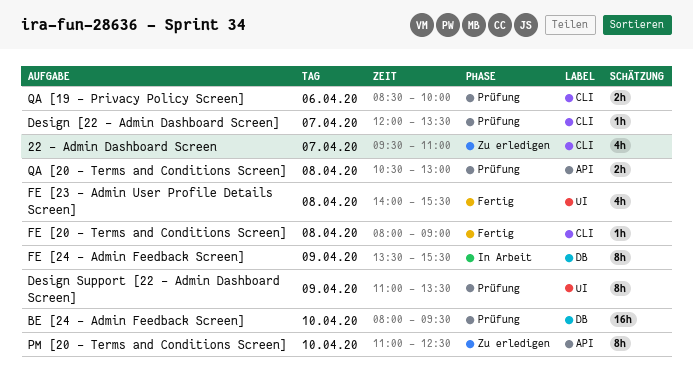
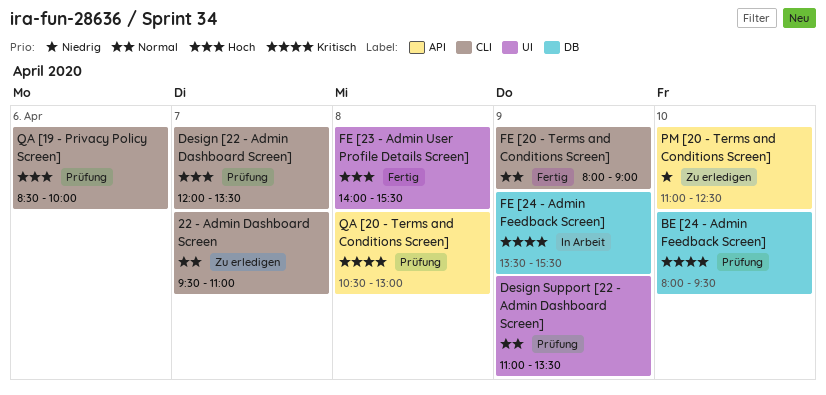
FE [20 - Terms and Conditions Screen], day: Apr 8 -> Apr 9

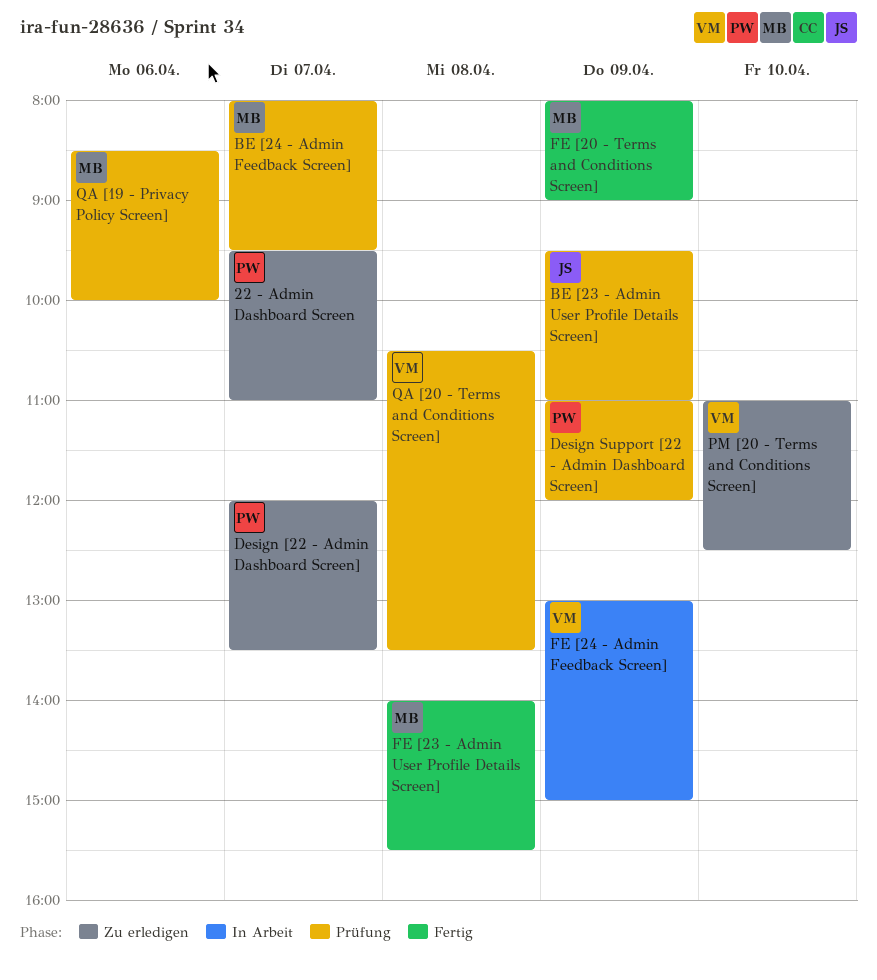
BE [23 - Admin User Profile Details Screen]: none -> present
BE [24 - Admin Feedback Screen], day: Apr 10 -> Apr 7
Design [22 - Admin Dashboard Screen], status: Prüfung -> Zu erledigen
Design Support [22 - Admin Dashboard Screen], ends: 13:30 -> 12:00
FE [24 - Admin Feedback Screen], begins: 13:30 -> 13:00
FE [24 - Admin Feedback Screen], ends: 15:30 -> 15:00
QA [20 - Terms and Conditions Screen], ends: 13:00 -> 13:30

